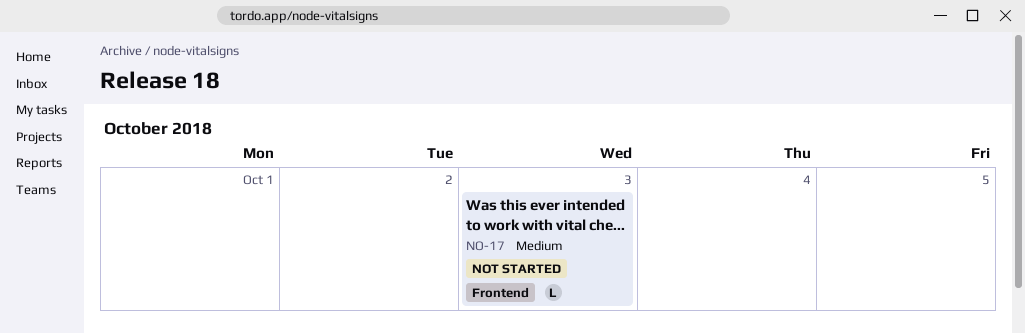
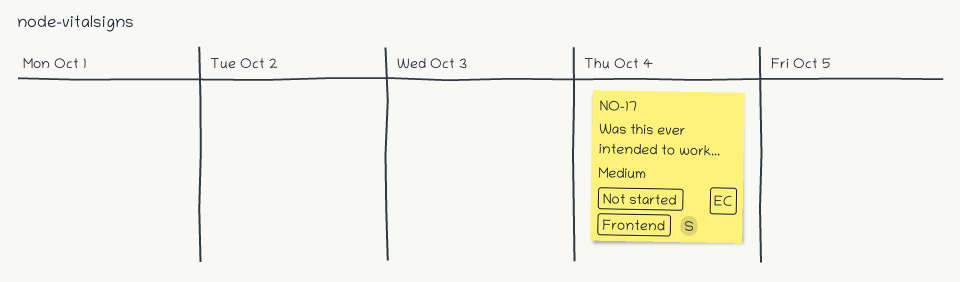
NO-17, estimate: L -> S
NO-17, due: Oct 3 -> Oct 4

